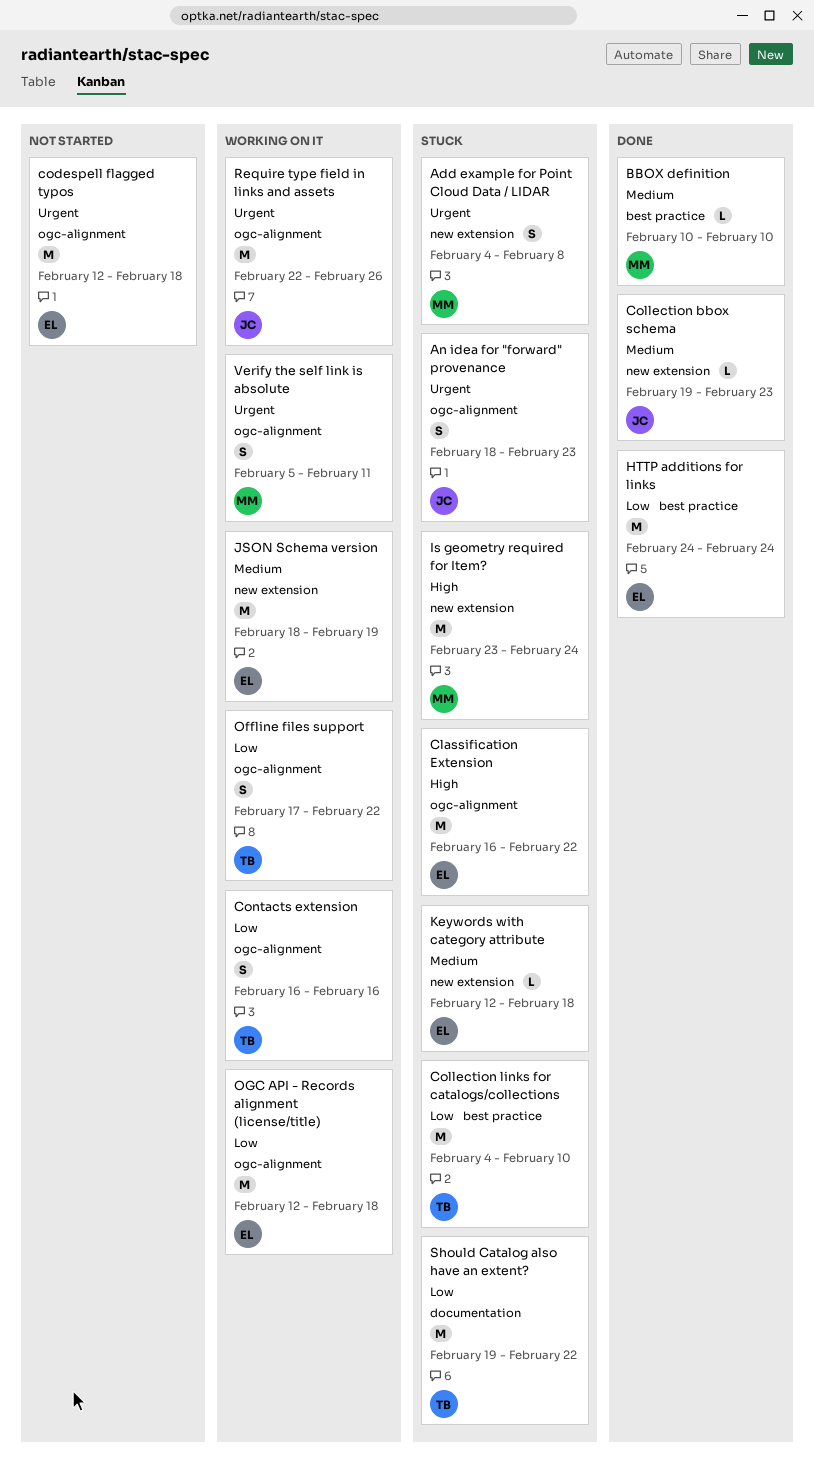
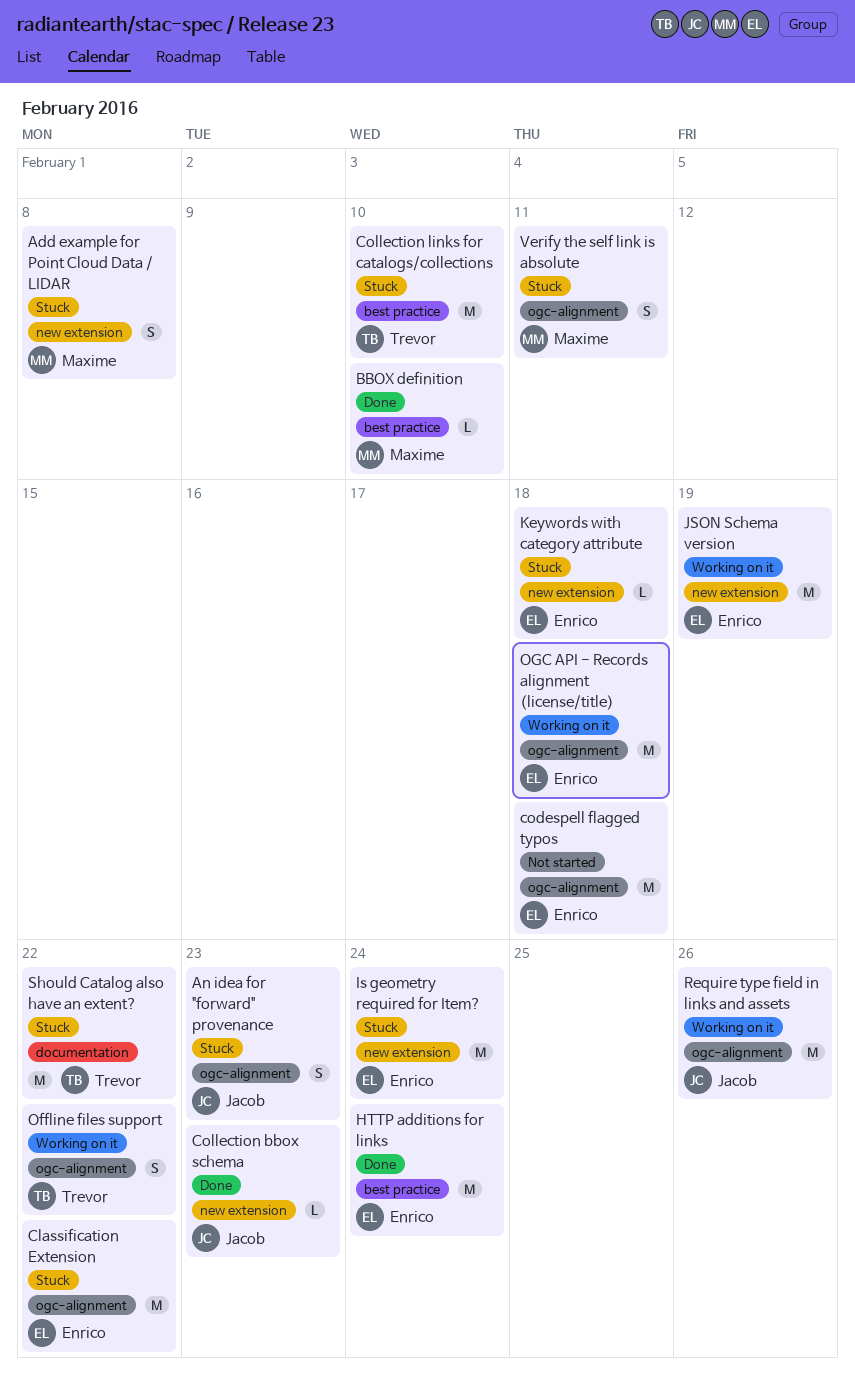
Contacts extension: present -> none
Is geometry required for Item?, owner: Maxime -> Enrico
Verify the self link is absolute, status: Working on it -> Stuck

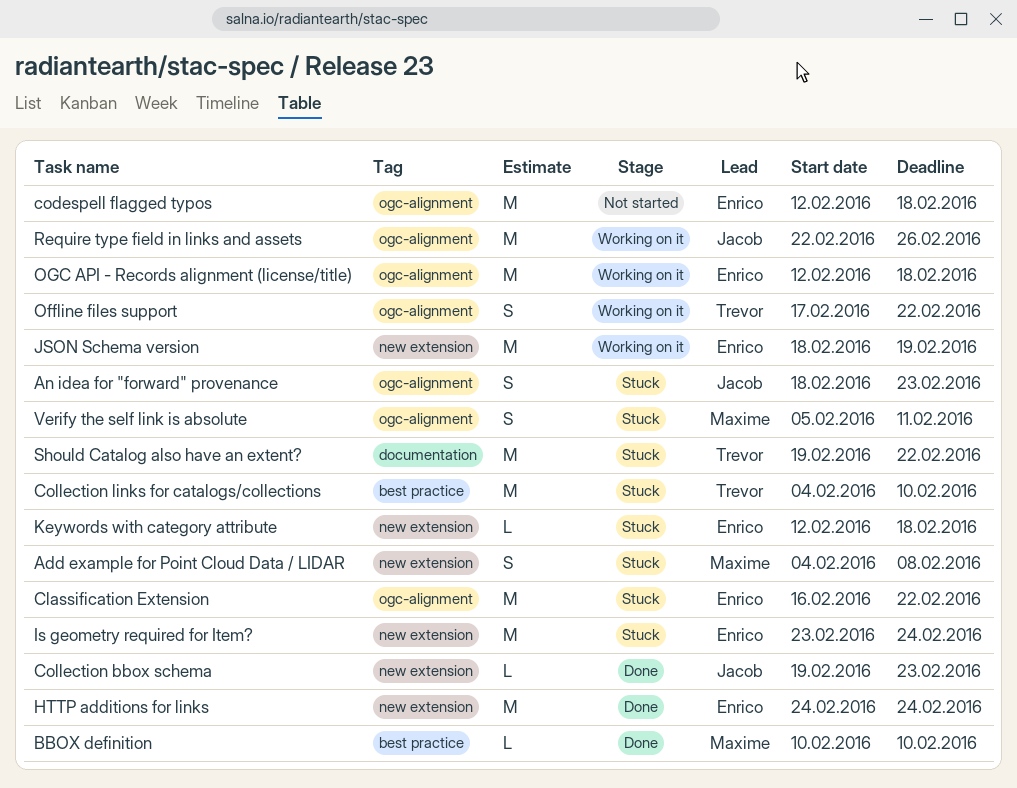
HTTP additions for links, label: best practice -> new extension

